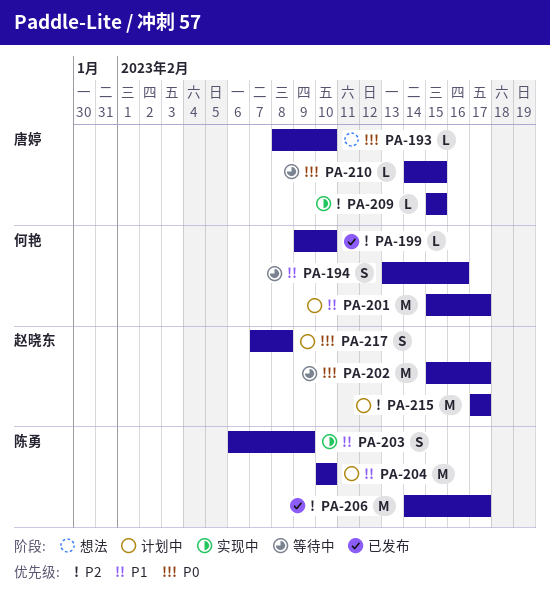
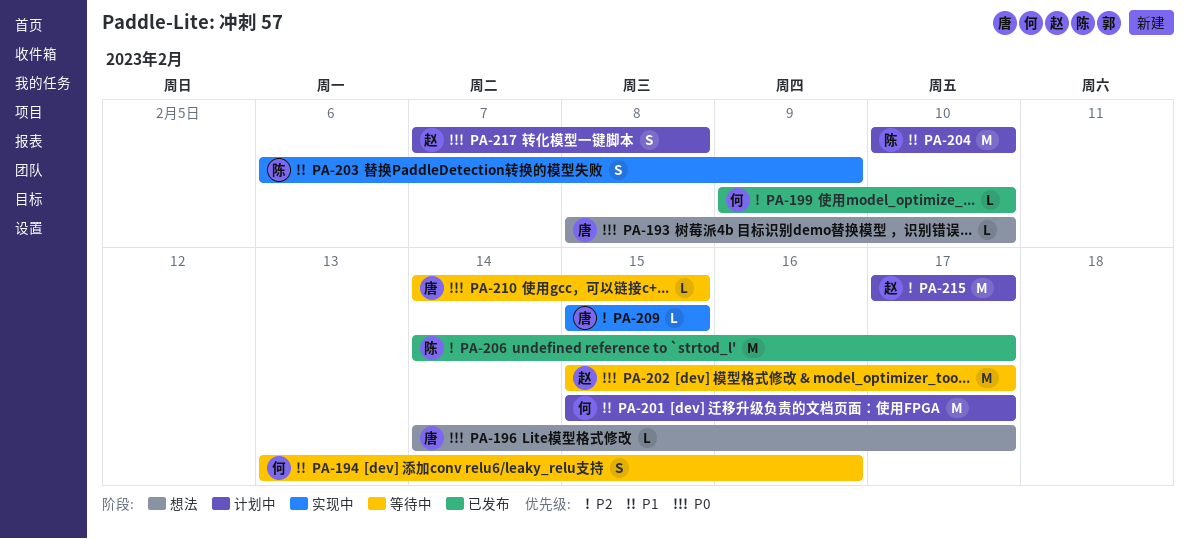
PA-196: none -> present

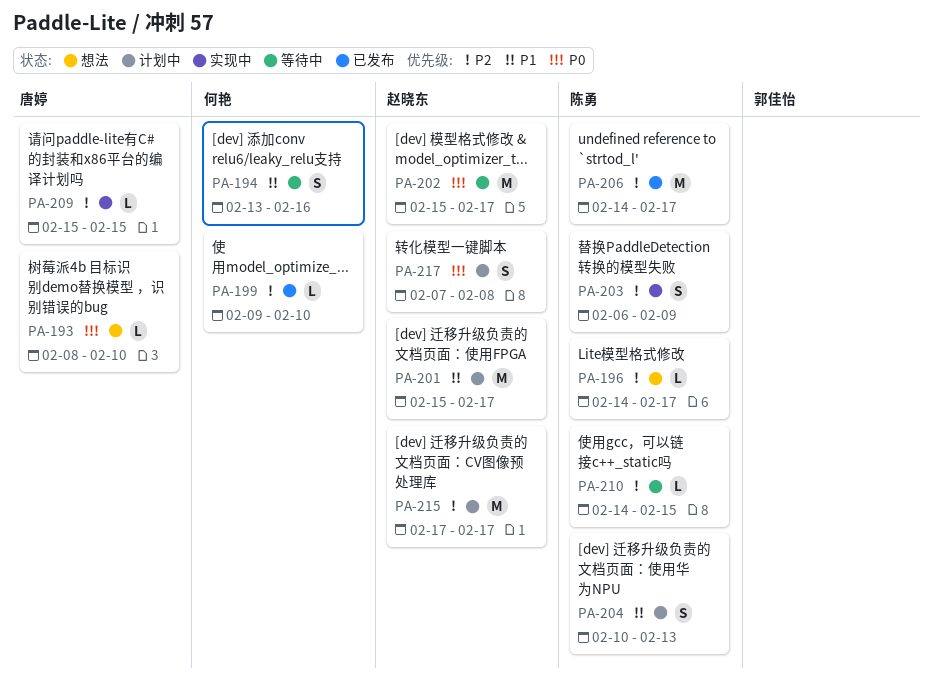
PA-196, owner: 唐婷 -> 陈勇
PA-196, priority: P0 -> P2
PA-201, owner: 何艳 -> 赵晓东
PA-203, priority: P1 -> P2
PA-204, estimate: M -> S
PA-204, due: Feb 10 -> Feb 13
PA-210, owner: 唐婷 -> 陈勇
PA-210, priority: P0 -> P2

